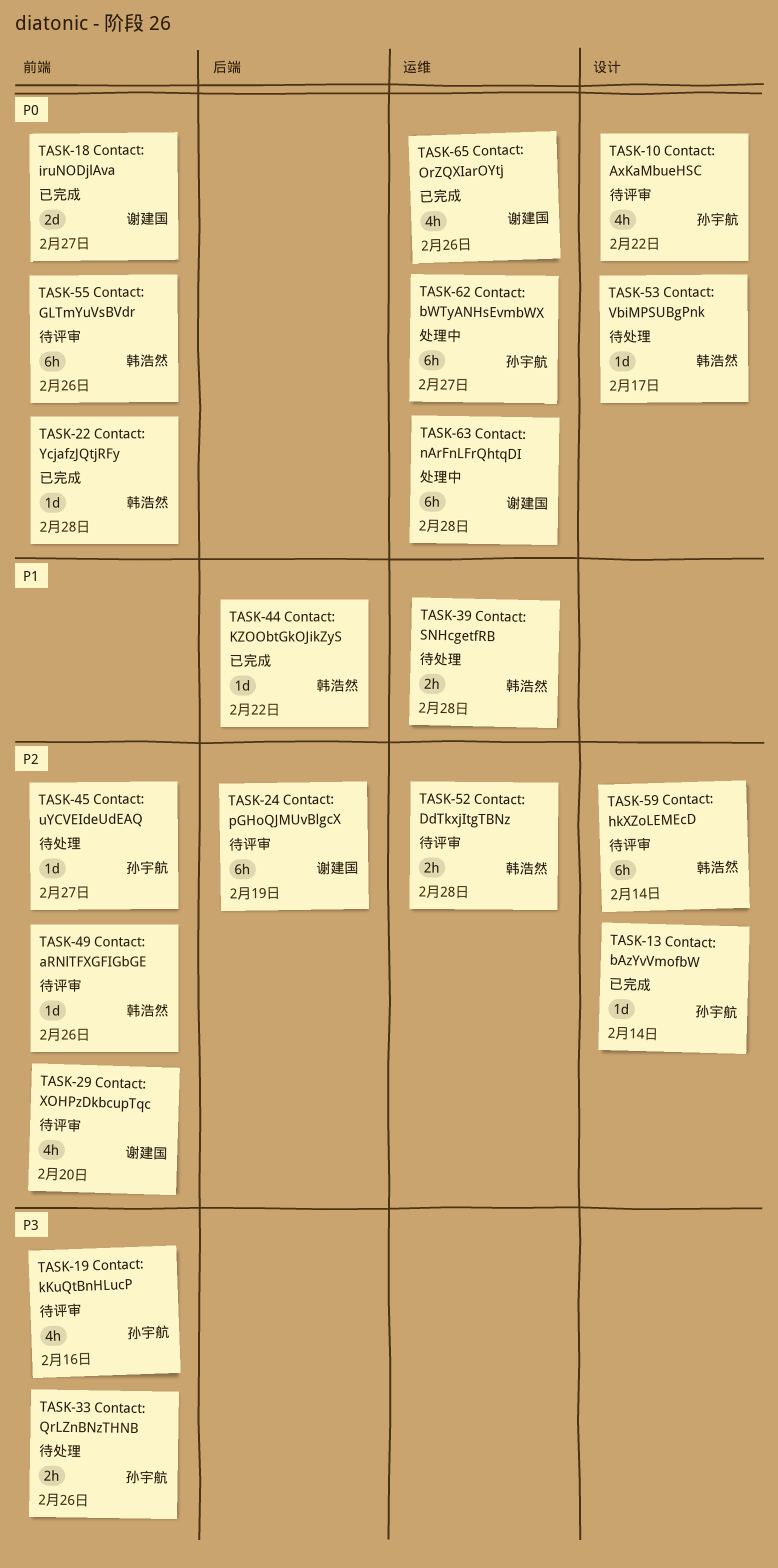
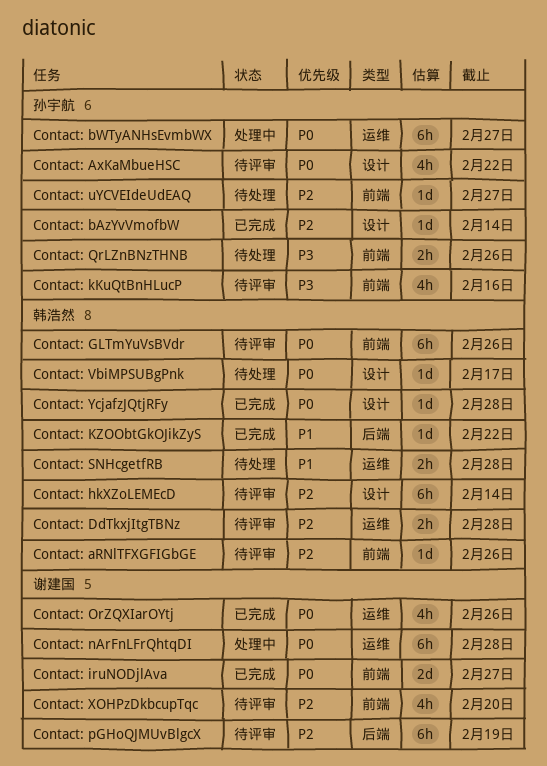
Contact: YcjafzJQtjRFy, label: 前端 -> 设计

